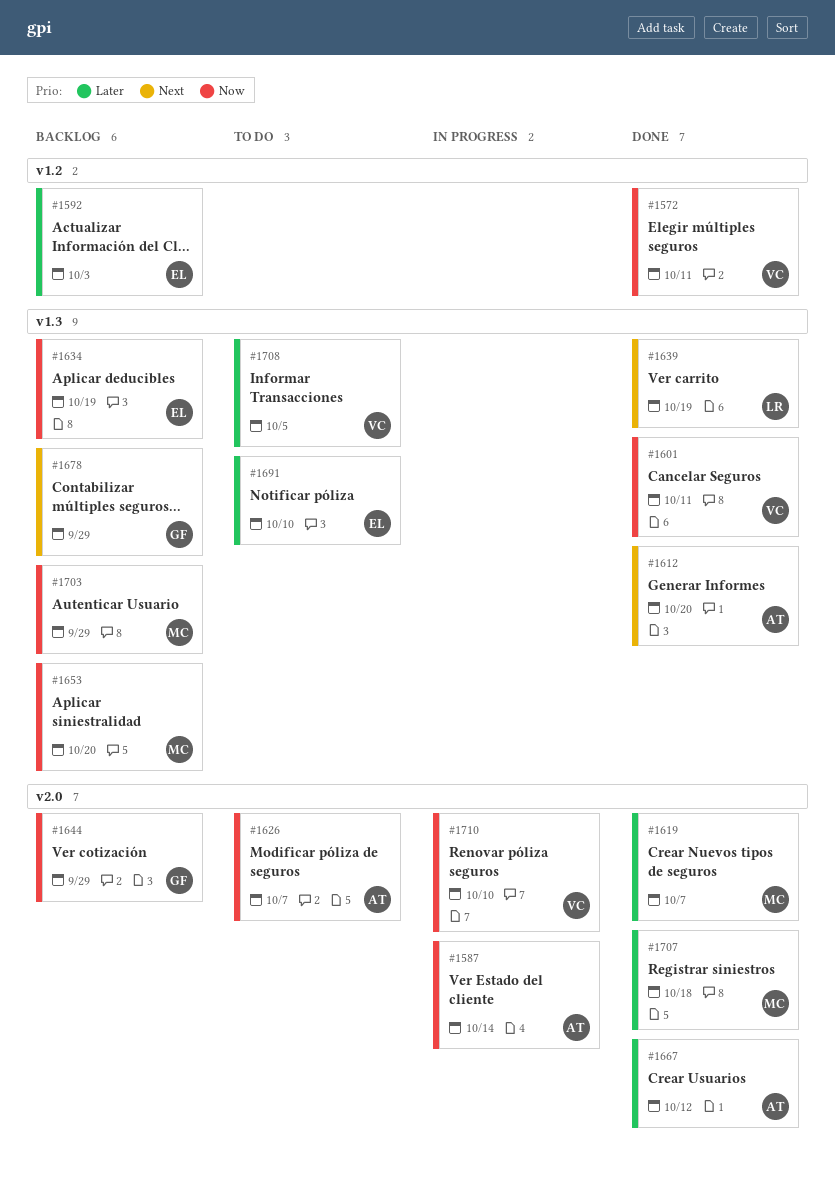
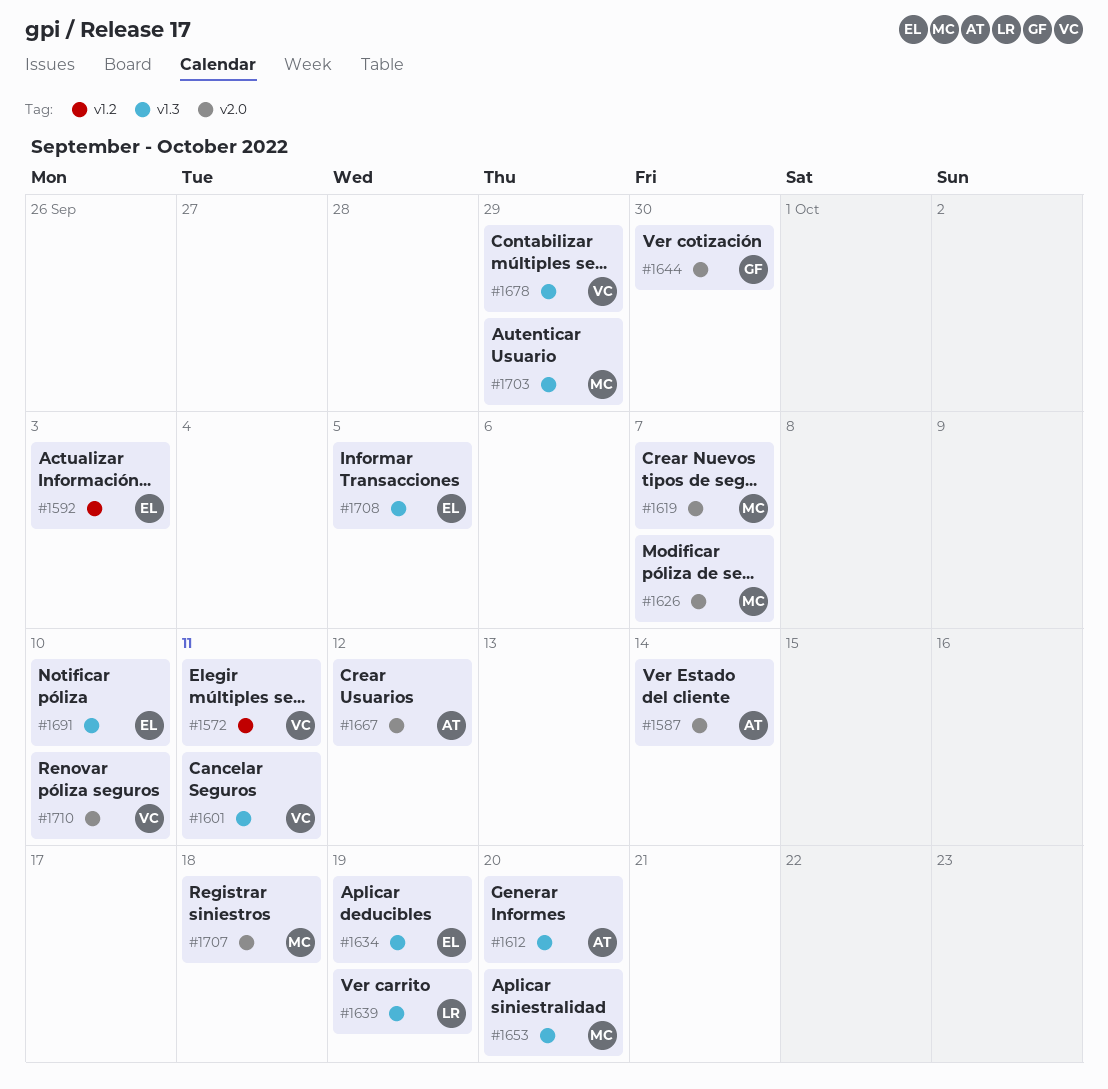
#1626, owner: AT -> MC
#1644, due: Sep 29 -> Sep 30
#1678, owner: GF -> VC
#1708, owner: VC -> EL

